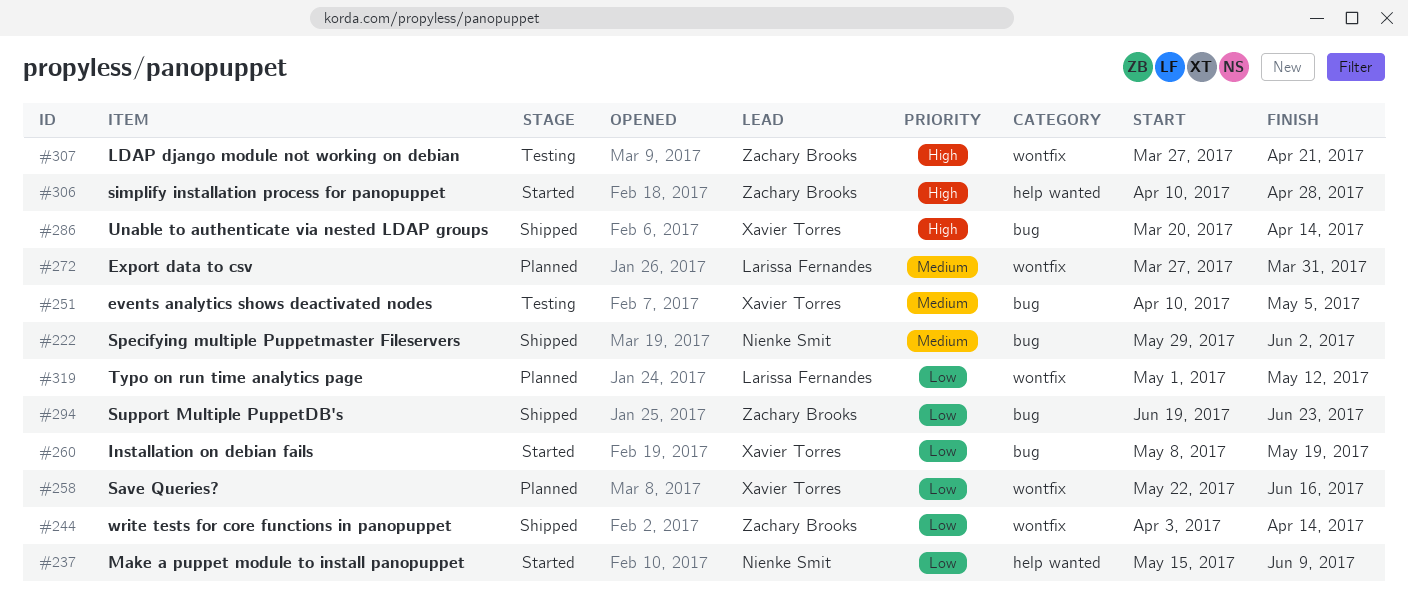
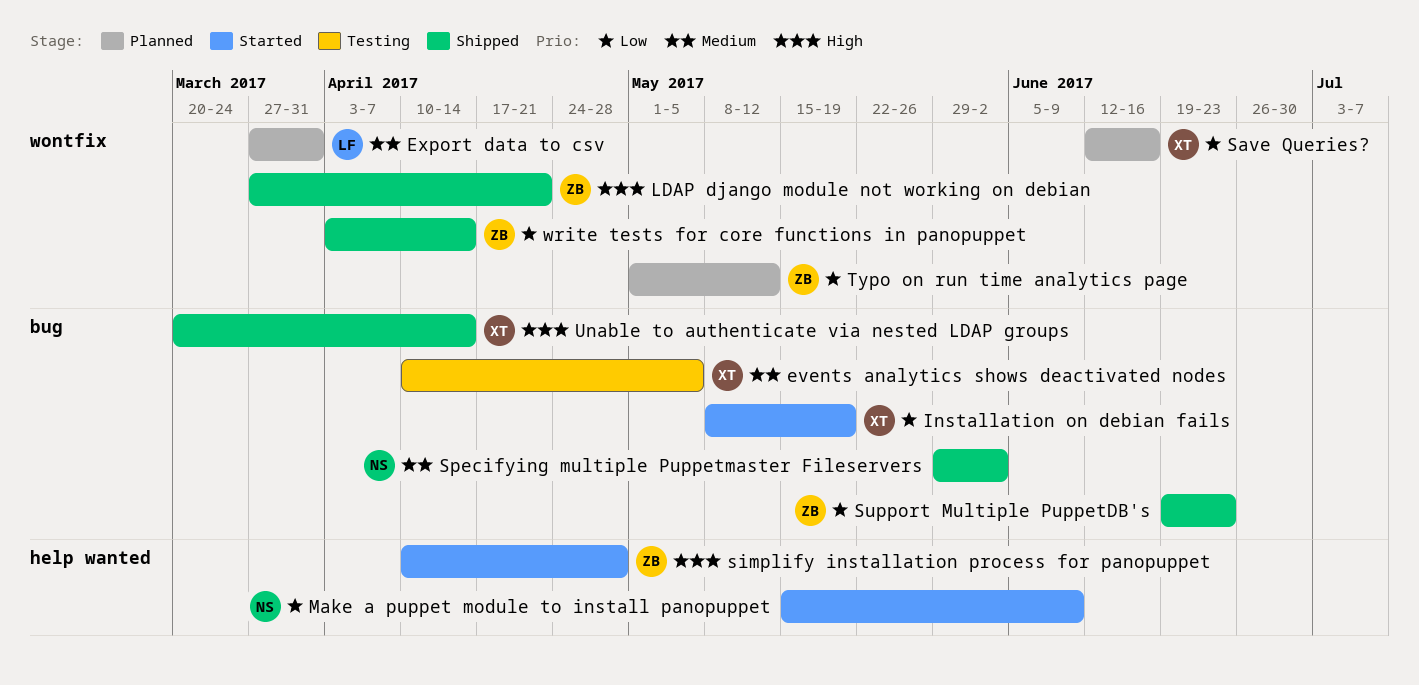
LDAP django module not working on debian, status: Testing -> Shipped
Save Queries?, start: May 22 -> Jun 12
Typo on run time analytics page, owner: Larissa Fernandes -> Zachary Brooks

